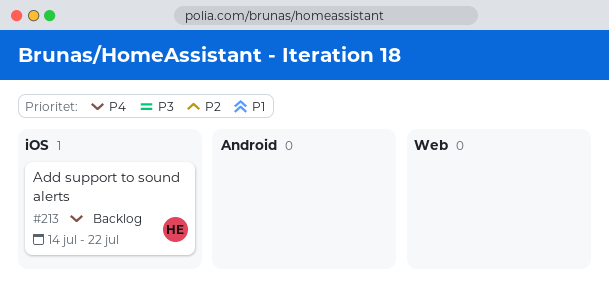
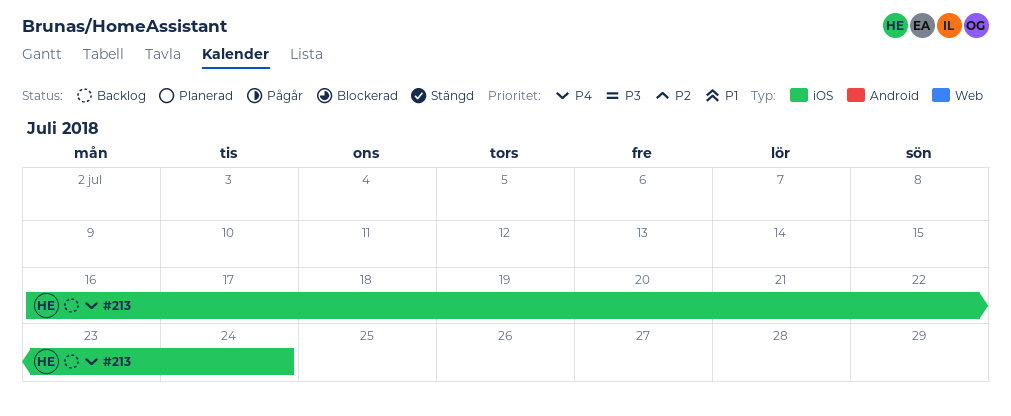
#213, start: Jul 14 -> Jul 16
#213, due: Jul 22 -> Jul 24

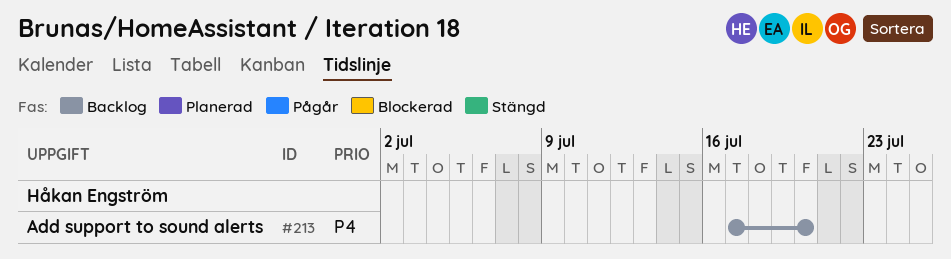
#213, start: Jul 16 -> Jul 17
#213, due: Jul 24 -> Jul 20

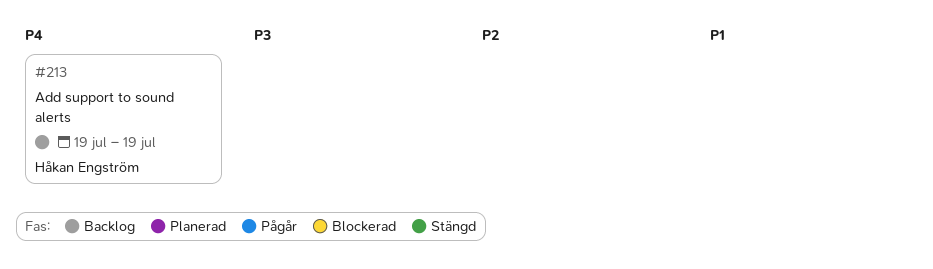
#213, start: Jul 17 -> Jul 19
#213, due: Jul 20 -> Jul 19

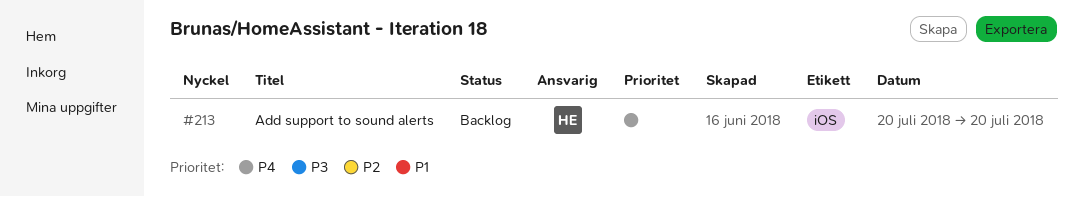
#213, start: Jul 19 -> Jul 20
#213, due: Jul 19 -> Jul 20

